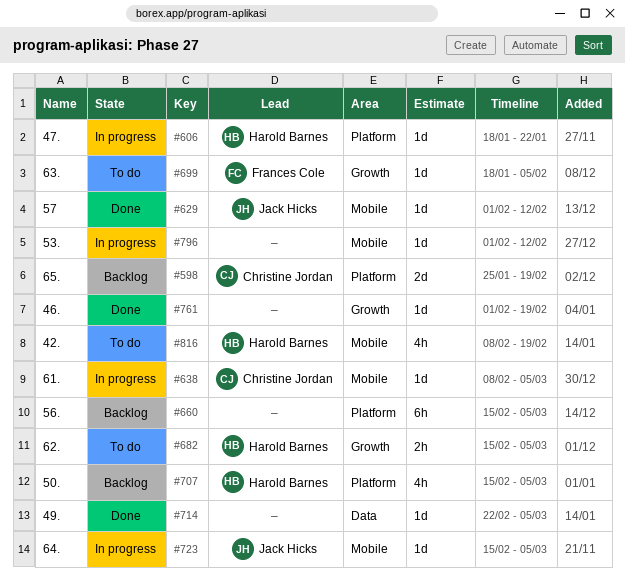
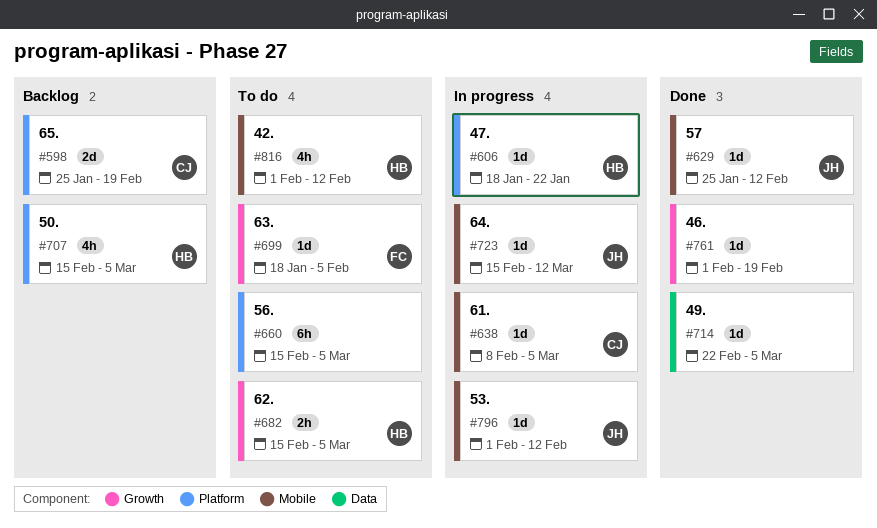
#629, start: Feb 1 -> Jan 25
#660, status: Backlog -> To do
#723, due: Mar 5 -> Mar 12
#796, owner: none -> Jack Hicks
#816, start: Feb 8 -> Feb 1
#816, due: Feb 19 -> Feb 12

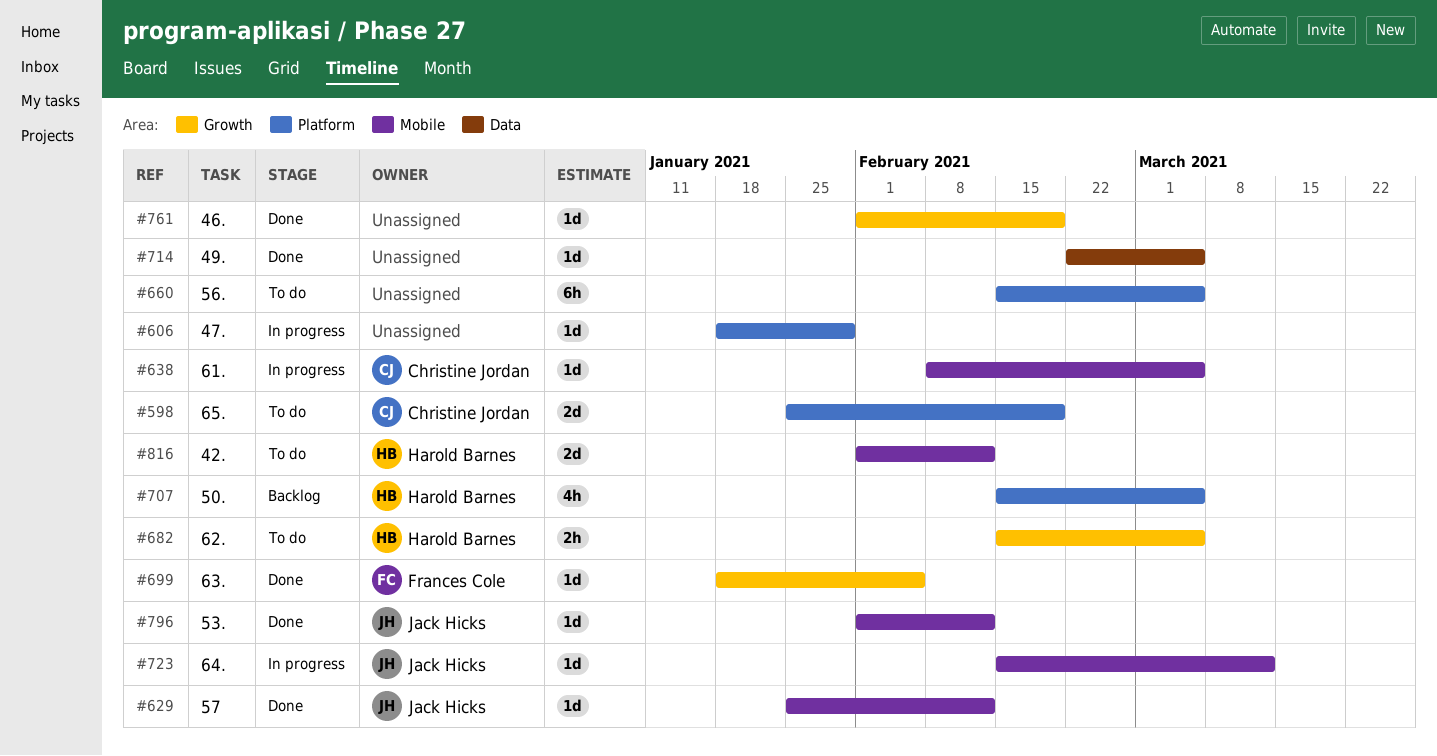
#598, status: Backlog -> To do
#606, owner: Harold Barnes -> none
#606, due: Jan 22 -> Jan 29
#699, status: To do -> Done
#796, status: In progress -> Done
#816, estimate: 4h -> 2d

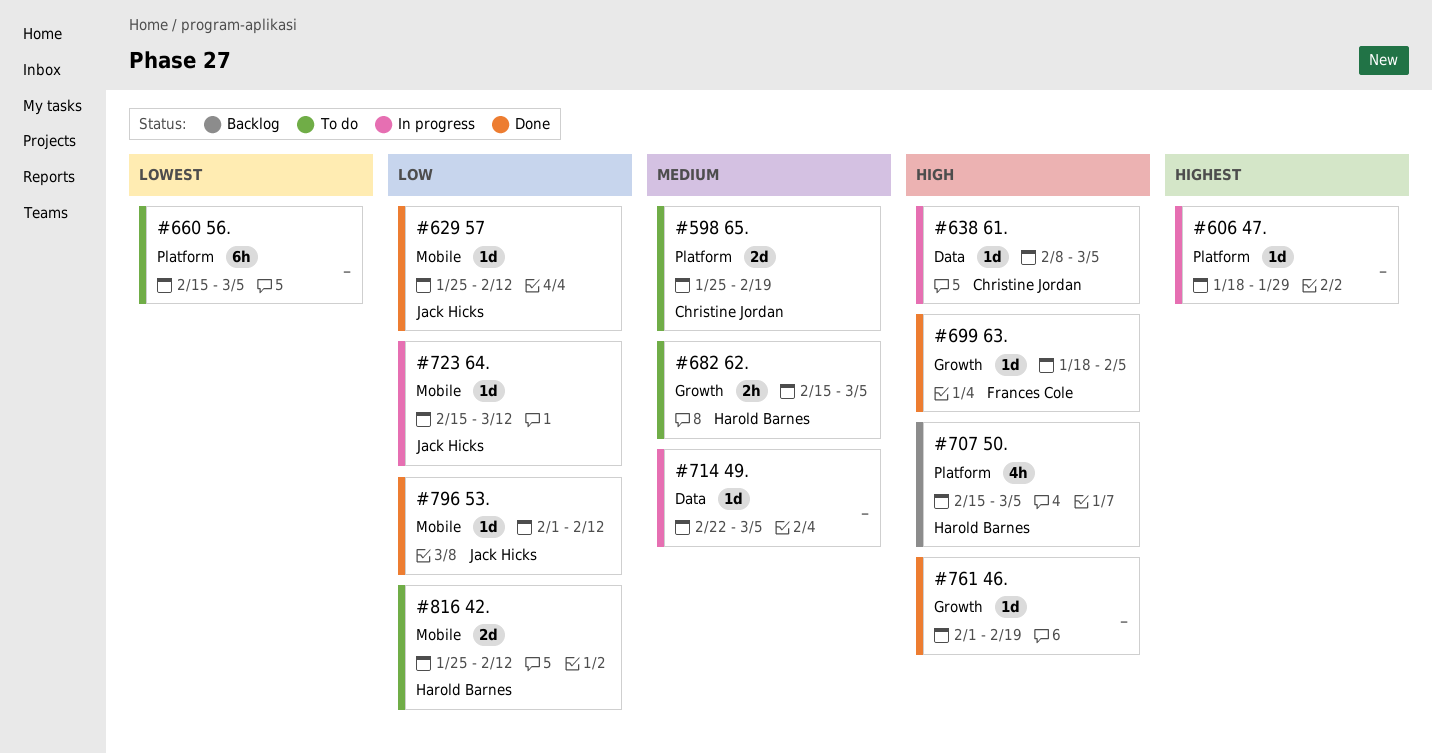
#638, label: Mobile -> Data
#714, status: Done -> In progress
#816, start: Feb 1 -> Jan 25

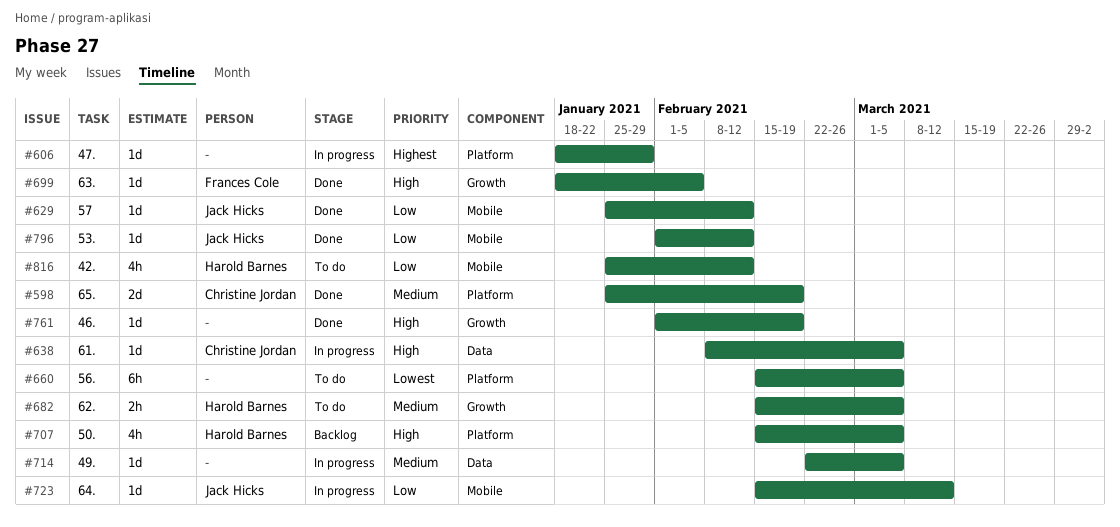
#598, status: To do -> Done
#816, estimate: 2d -> 4h

